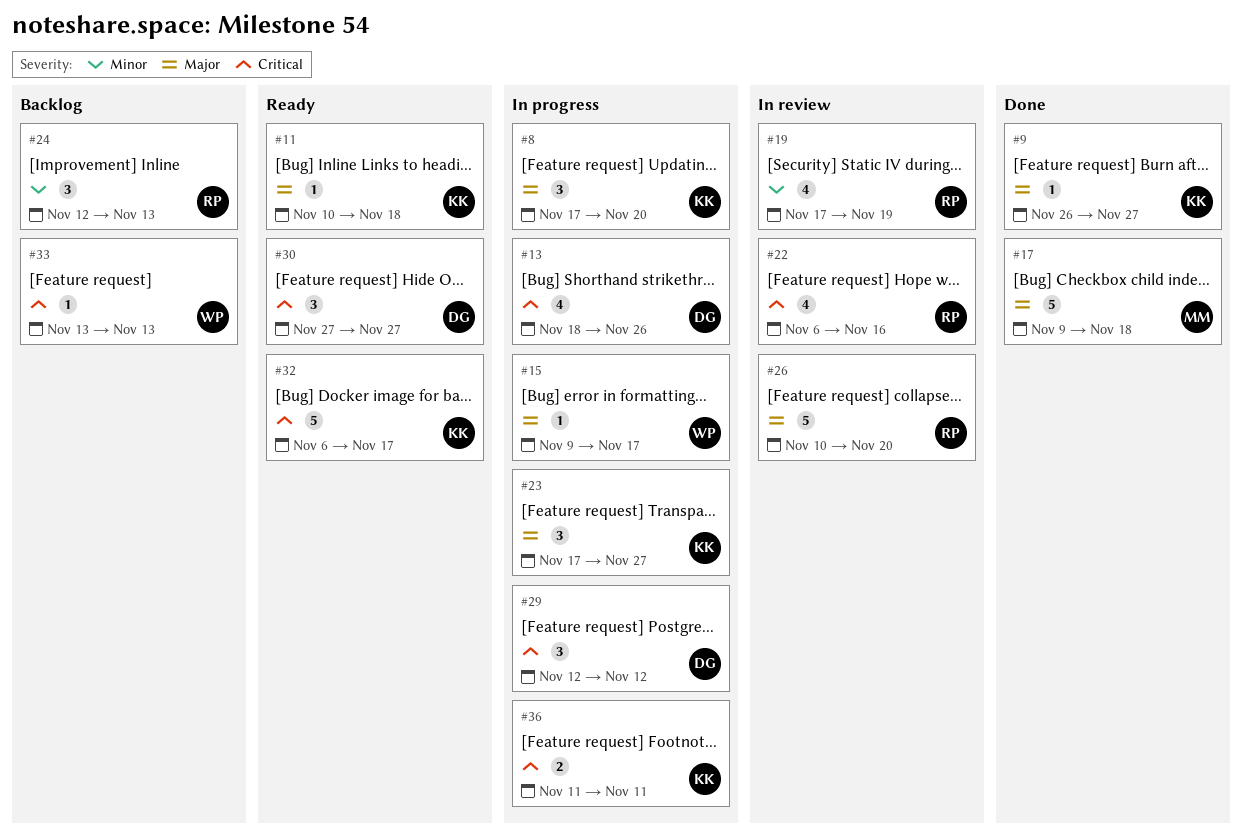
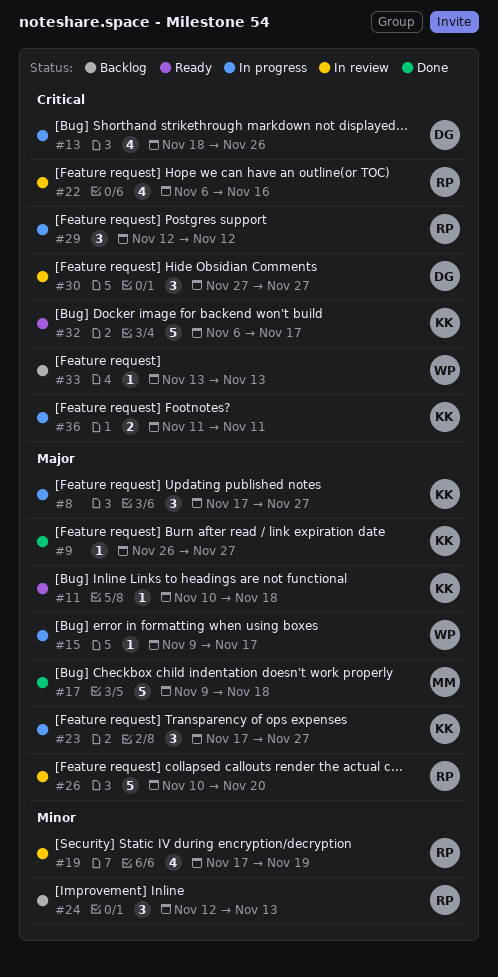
#8, due: Nov 20 -> Nov 27
#29, owner: DG -> RP
#30, status: Ready -> In review

